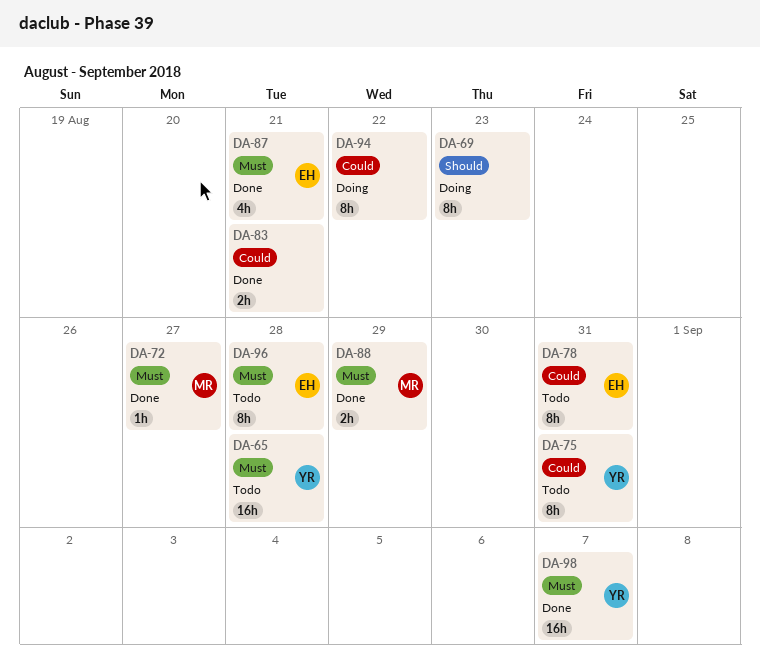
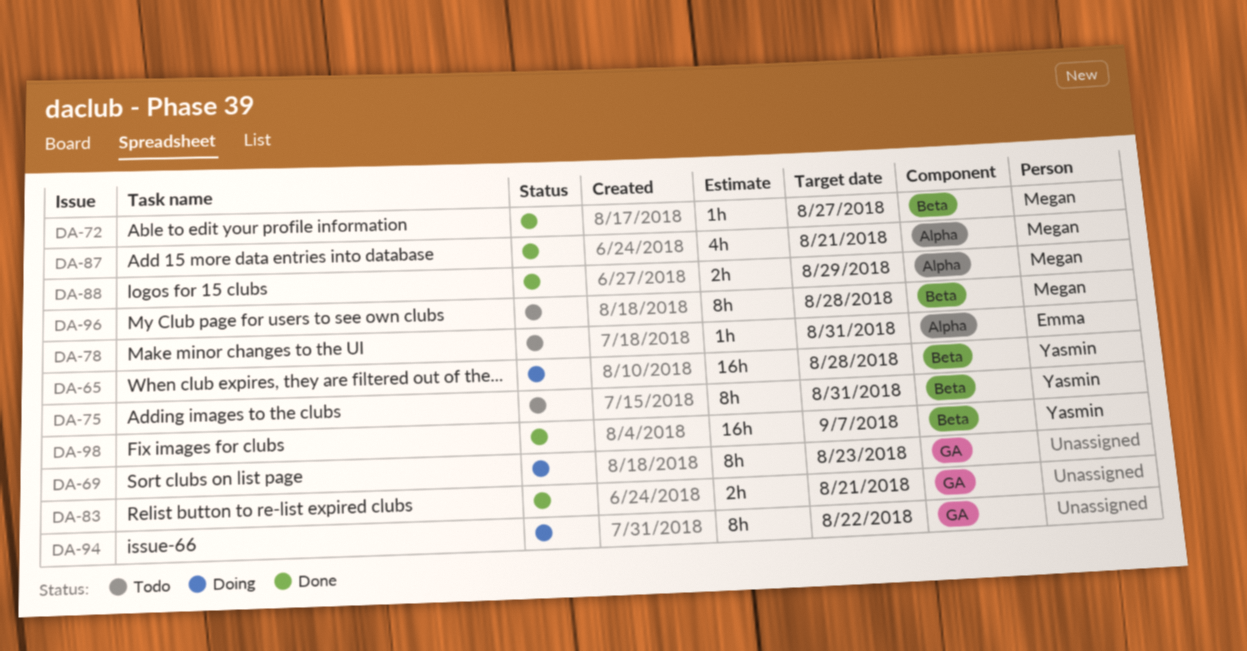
DA-65, status: Todo -> Doing
DA-78, estimate: 8h -> 1h
DA-87, owner: Emma -> Megan
DA-96, owner: Emma -> Megan

